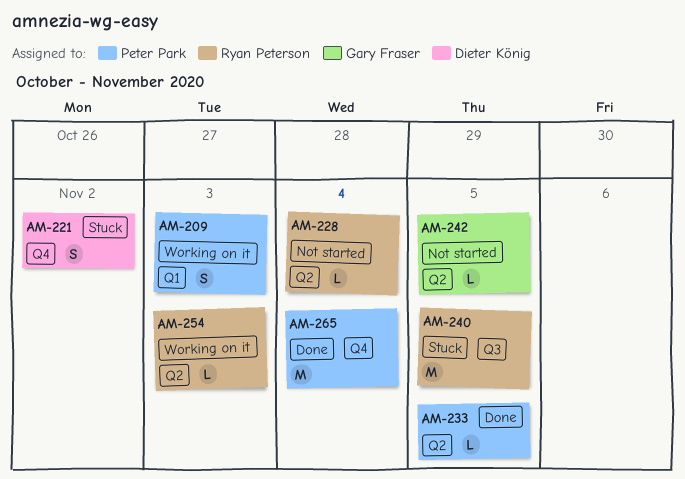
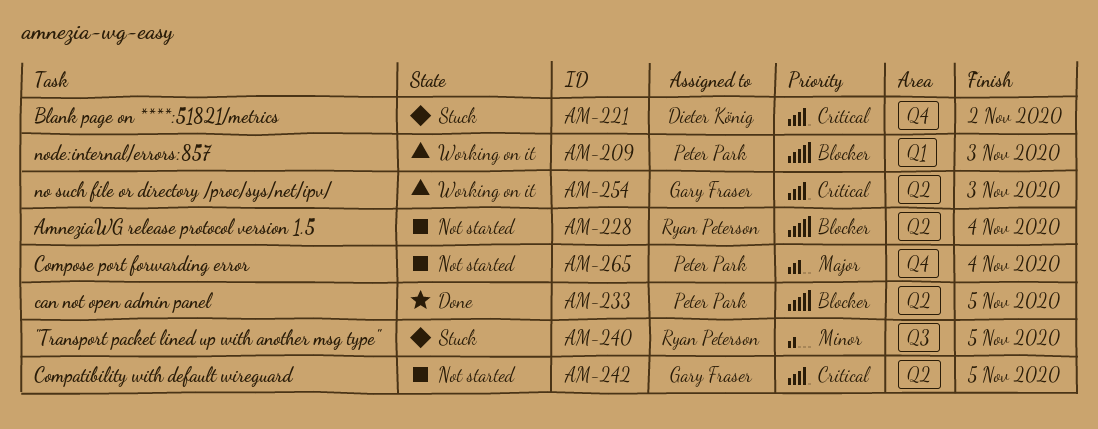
AM-254, owner: Ryan Peterson -> Gary Fraser
AM-265, status: Done -> Not started

